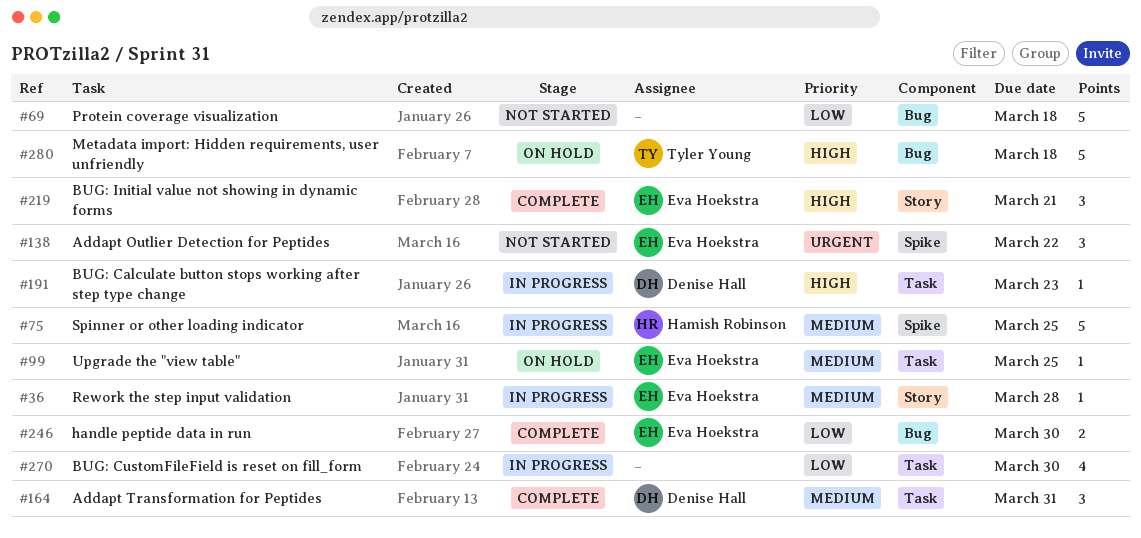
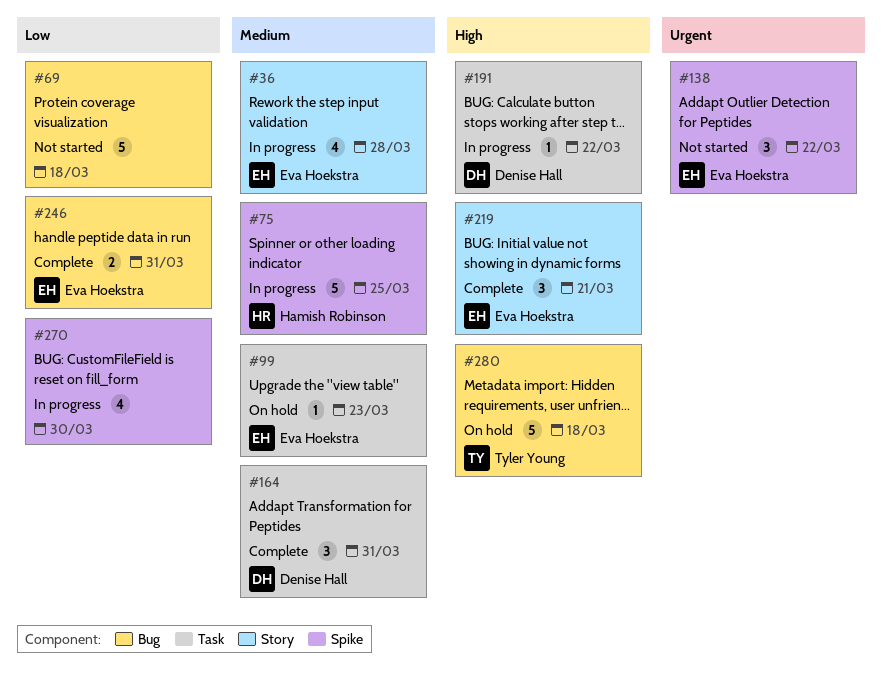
#36, estimate: 1 -> 4
#99, due: Mar 25 -> Mar 23
#191, due: Mar 23 -> Mar 22
#246, due: Mar 30 -> Mar 31
#270, label: Task -> Spike

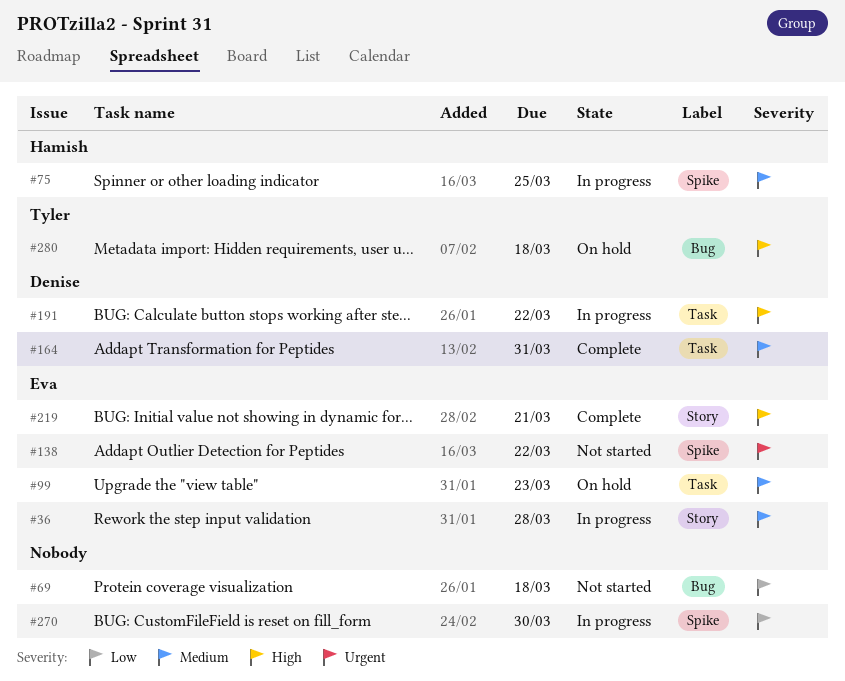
#246: present -> none

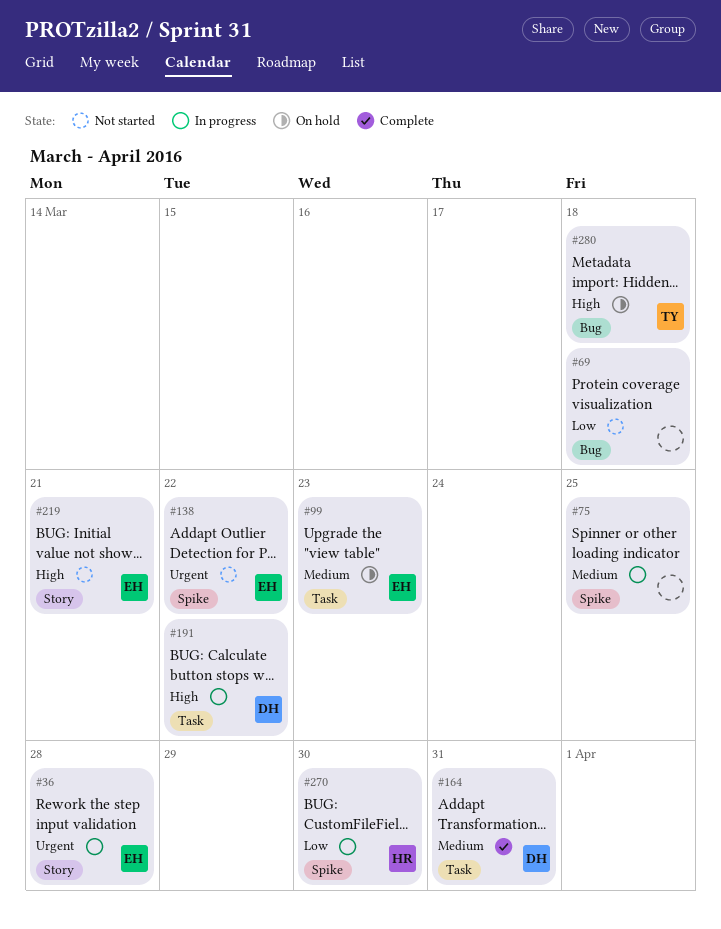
#36, priority: Medium -> Urgent
#75, owner: Hamish -> none
#219, status: Complete -> Not started
#270, owner: none -> Hamish

